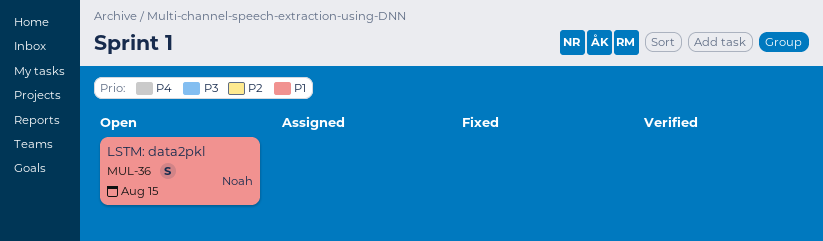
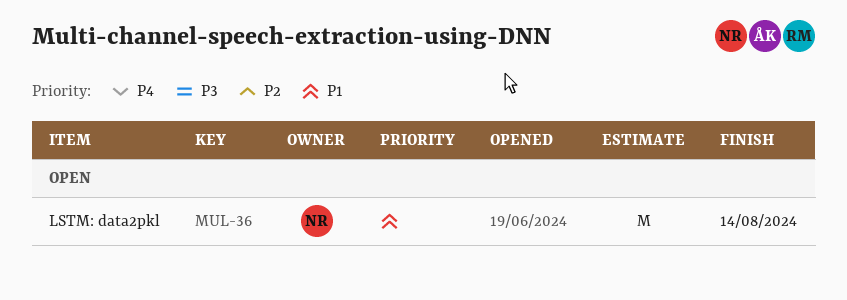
MUL-36, estimate: S -> M
MUL-36, due: Aug 15 -> Aug 14

